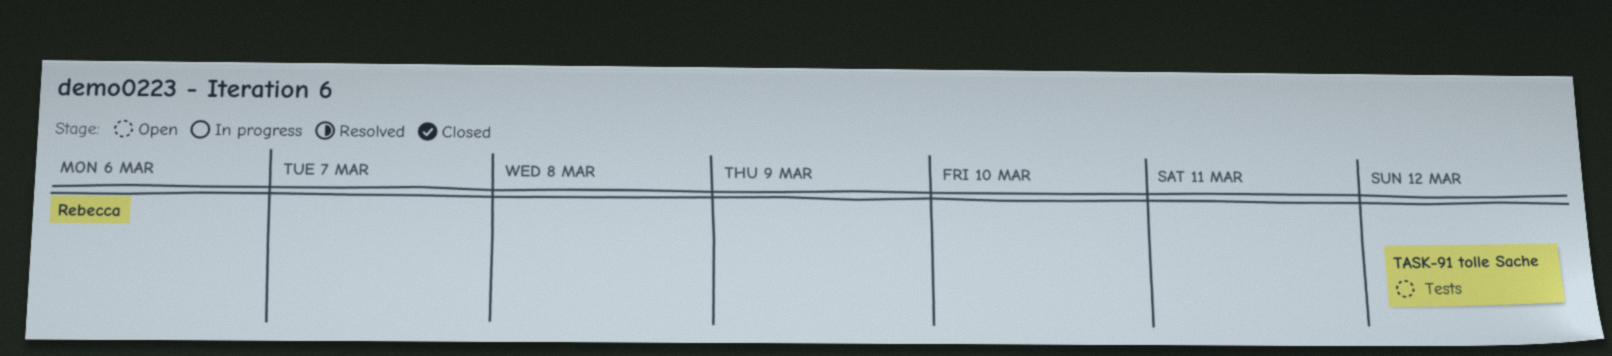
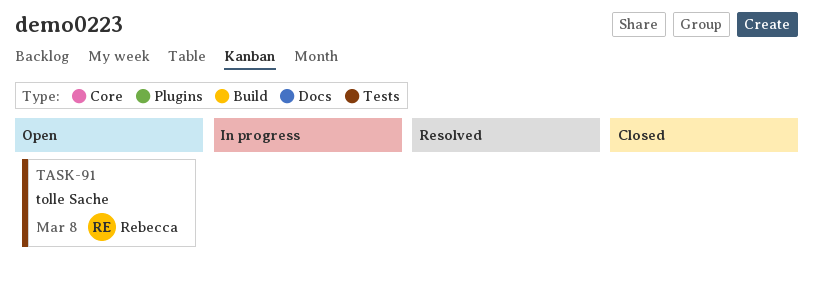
TASK-91, due: Mar 12 -> Mar 8

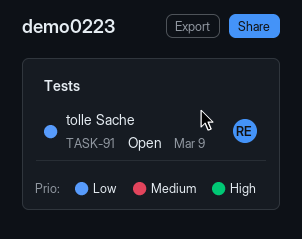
TASK-91, due: Mar 8 -> Mar 9

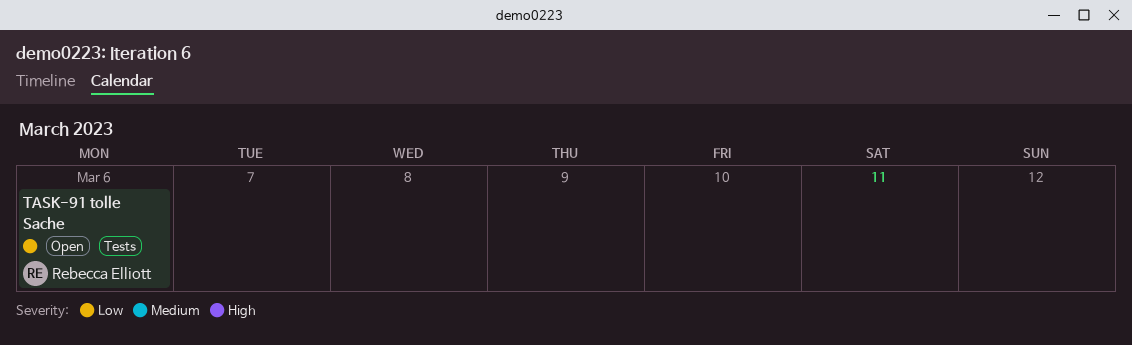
TASK-91, due: Mar 9 -> Mar 6

